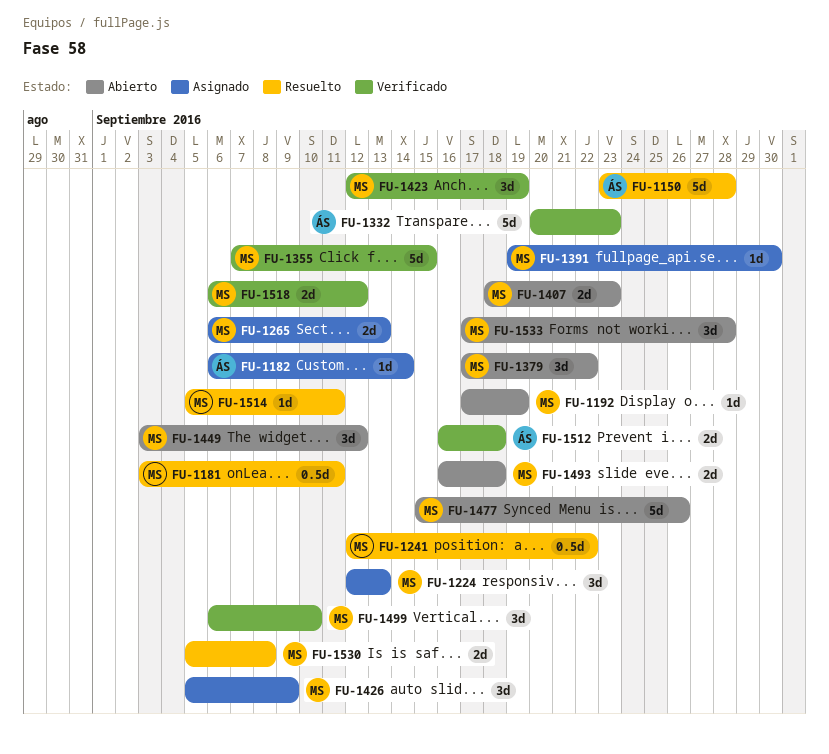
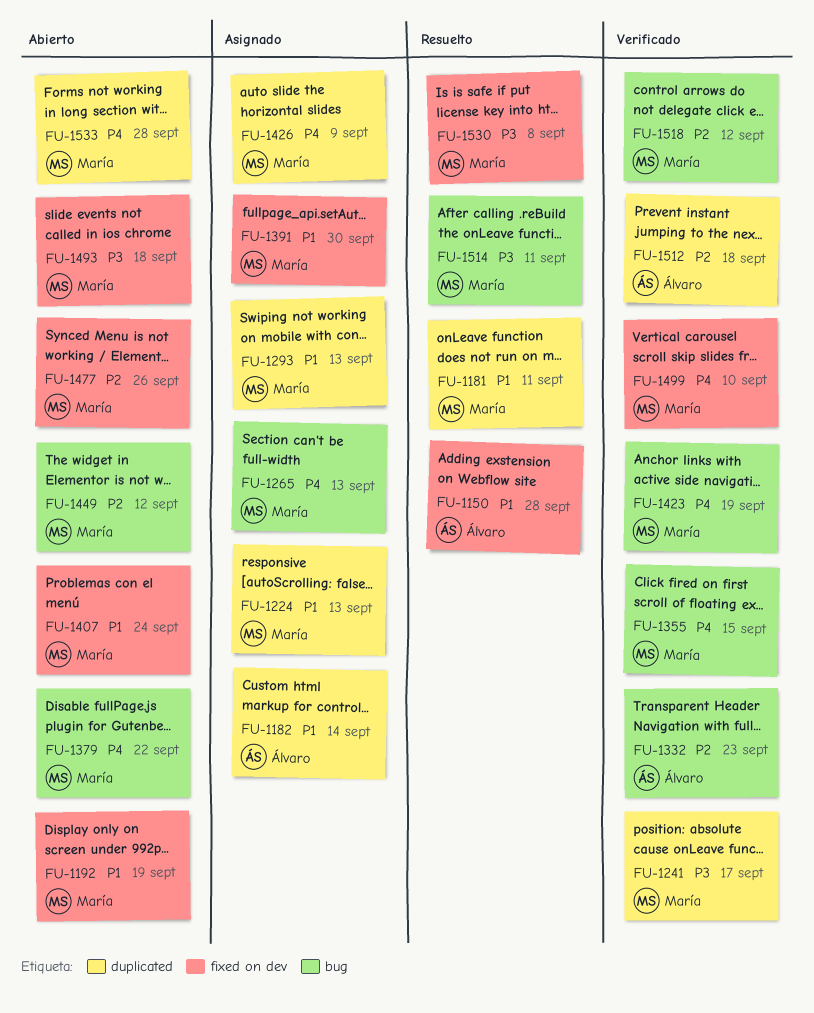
FU-1241, status: Resuelto -> Verificado
FU-1241, due: Sep 22 -> Sep 17
FU-1293: none -> present
FU-1407, due: Sep 23 -> Sep 24

